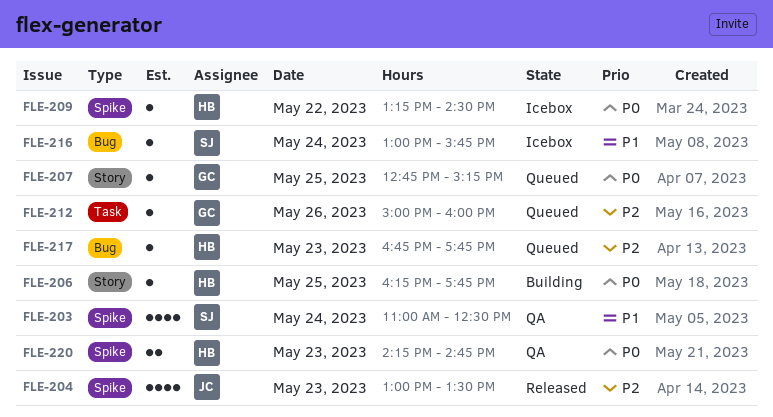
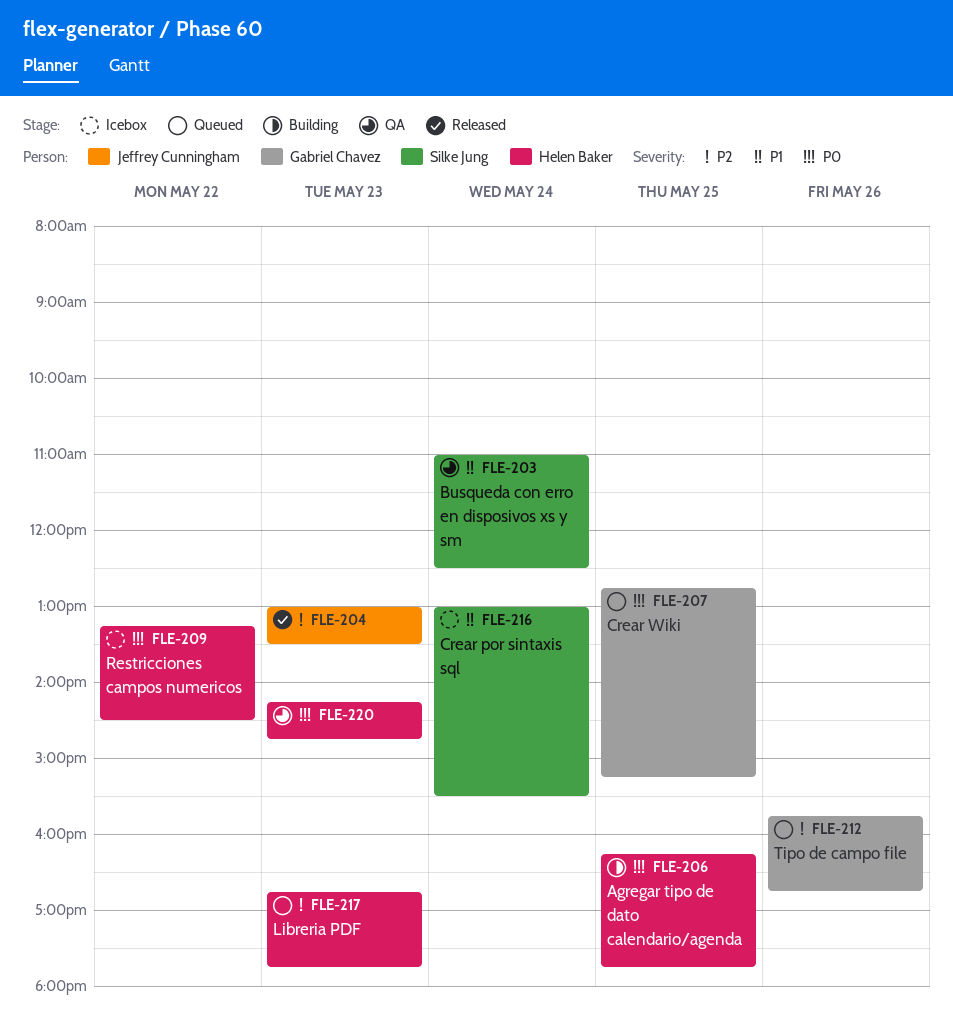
FLE-212, begins: 15:00 -> 15:45
FLE-212, ends: 16:00 -> 16:45
FLE-216, ends: 15:45 -> 15:30

